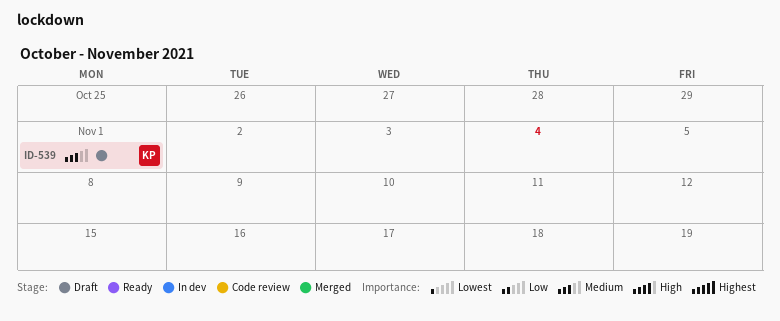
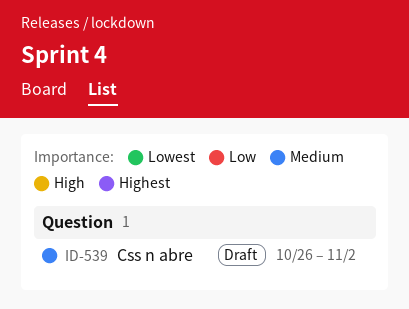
ID-539, due: Nov 1 -> Nov 2

